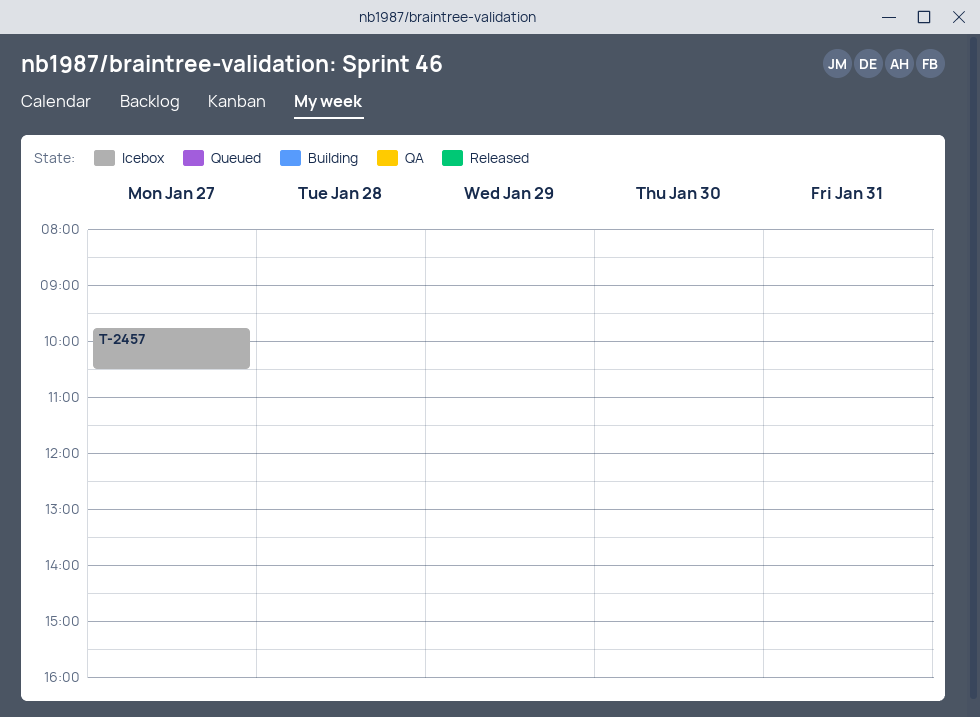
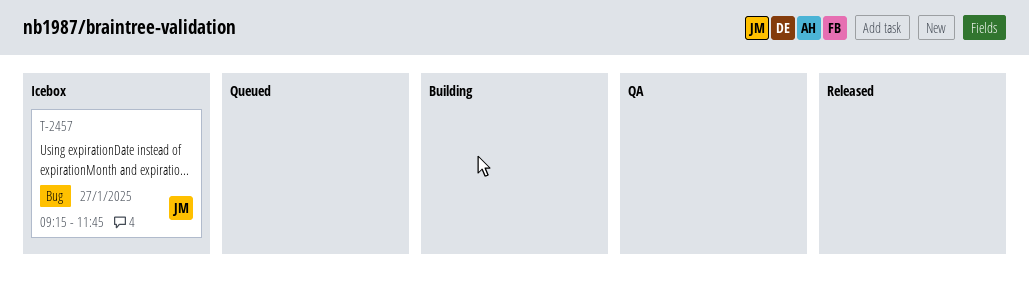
T-2457, begins: 09:45 -> 09:15
T-2457, ends: 10:30 -> 11:45

